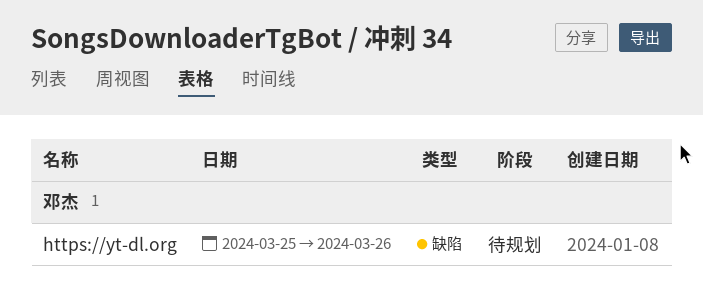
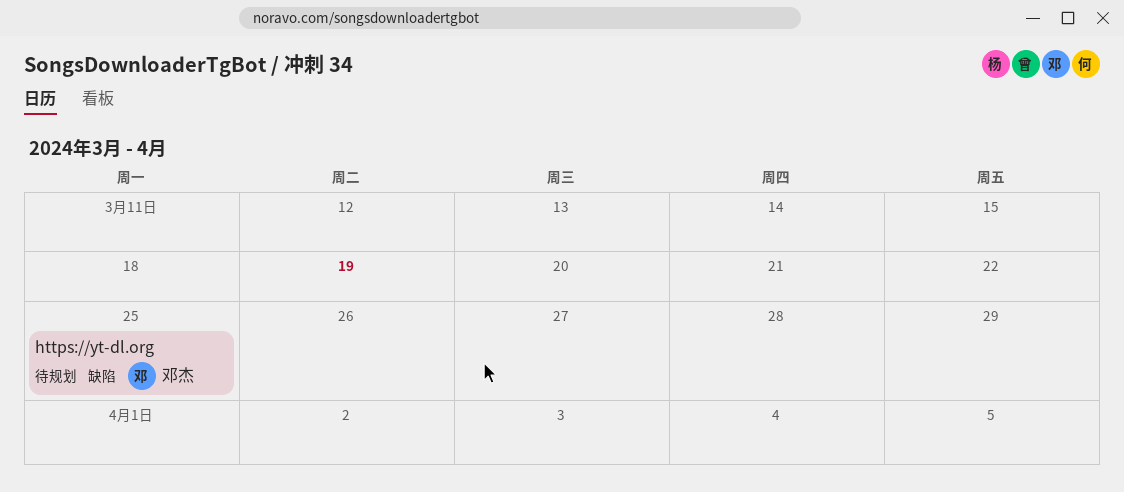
https://yt-dl.org, due: Mar 26 -> Mar 25

